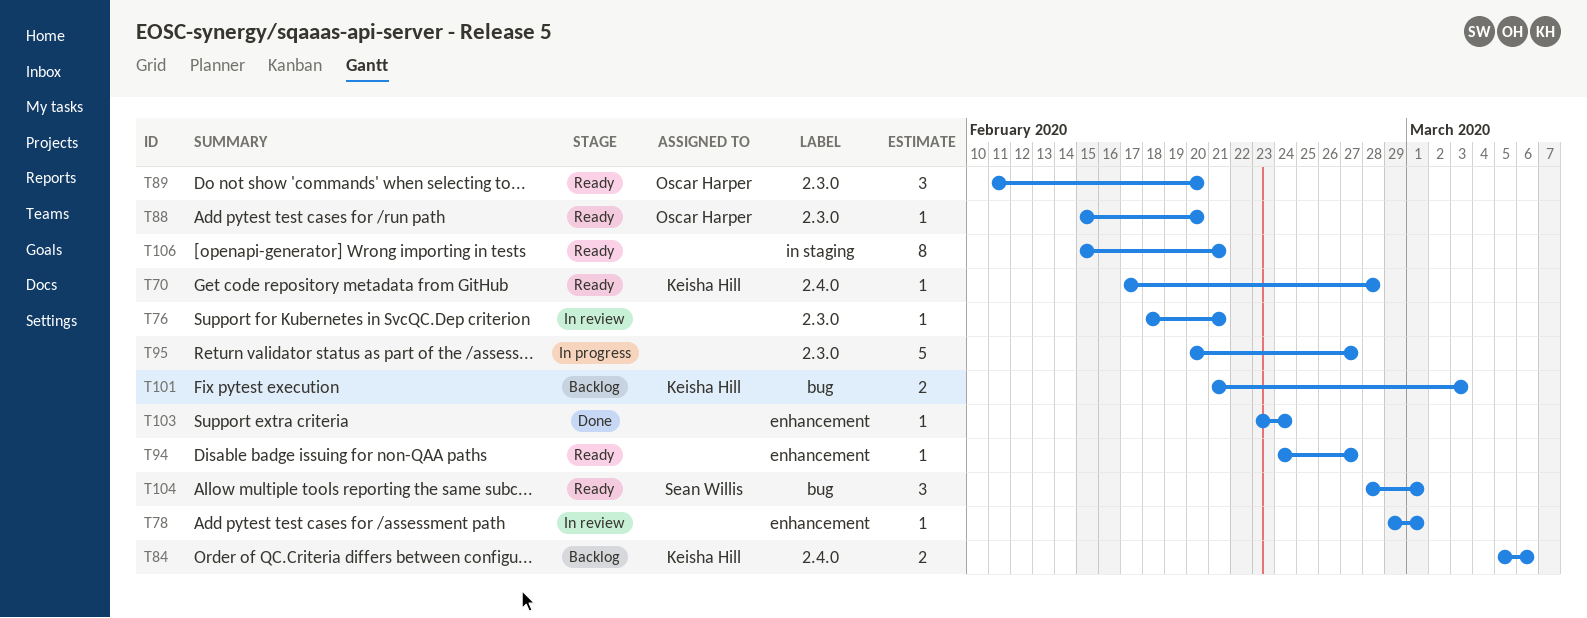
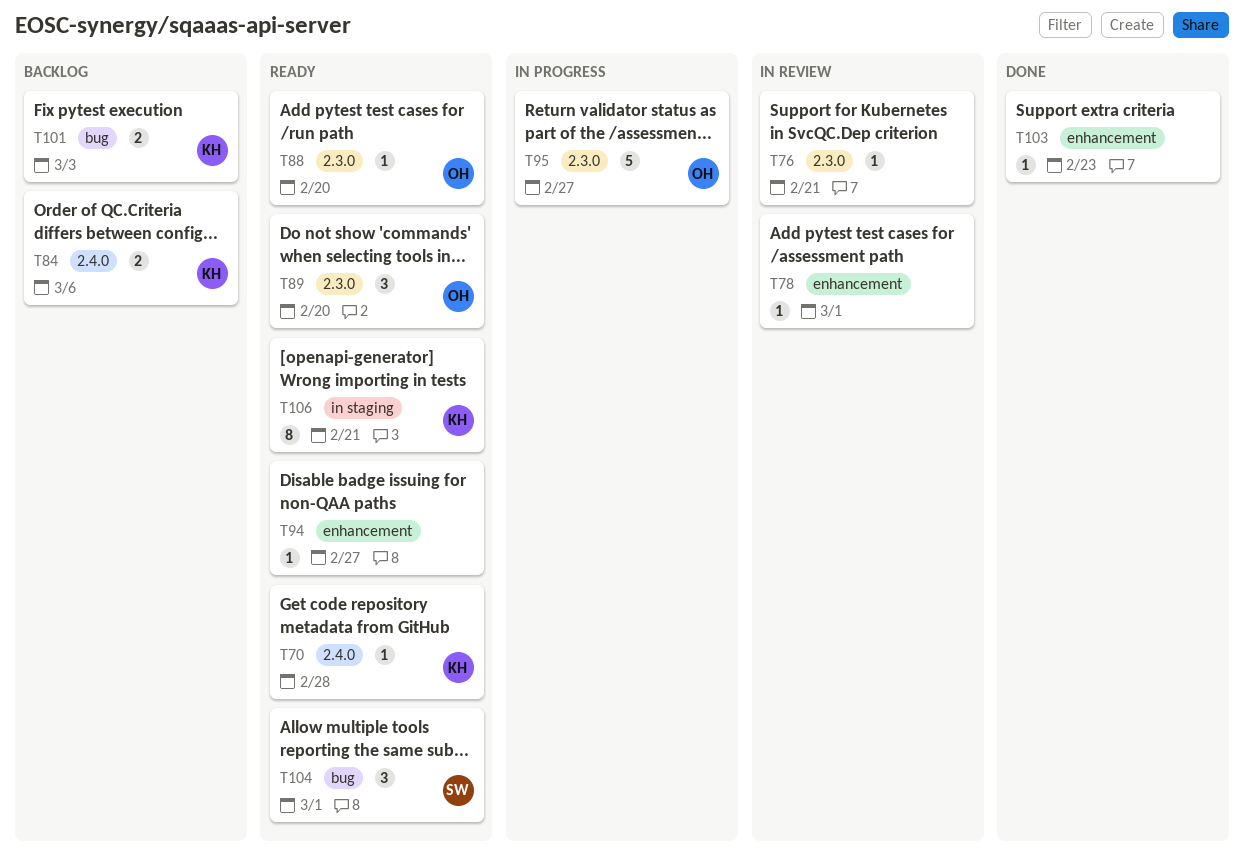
T95, owner: none -> Oscar Harper
T103, due: Feb 24 -> Feb 23
T106, owner: none -> Keisha Hill

